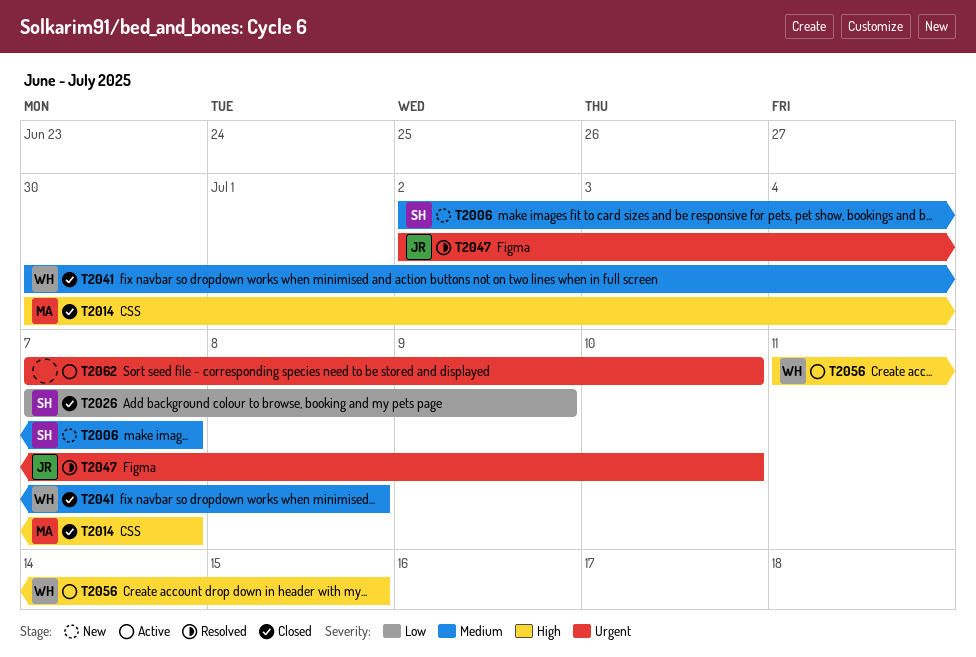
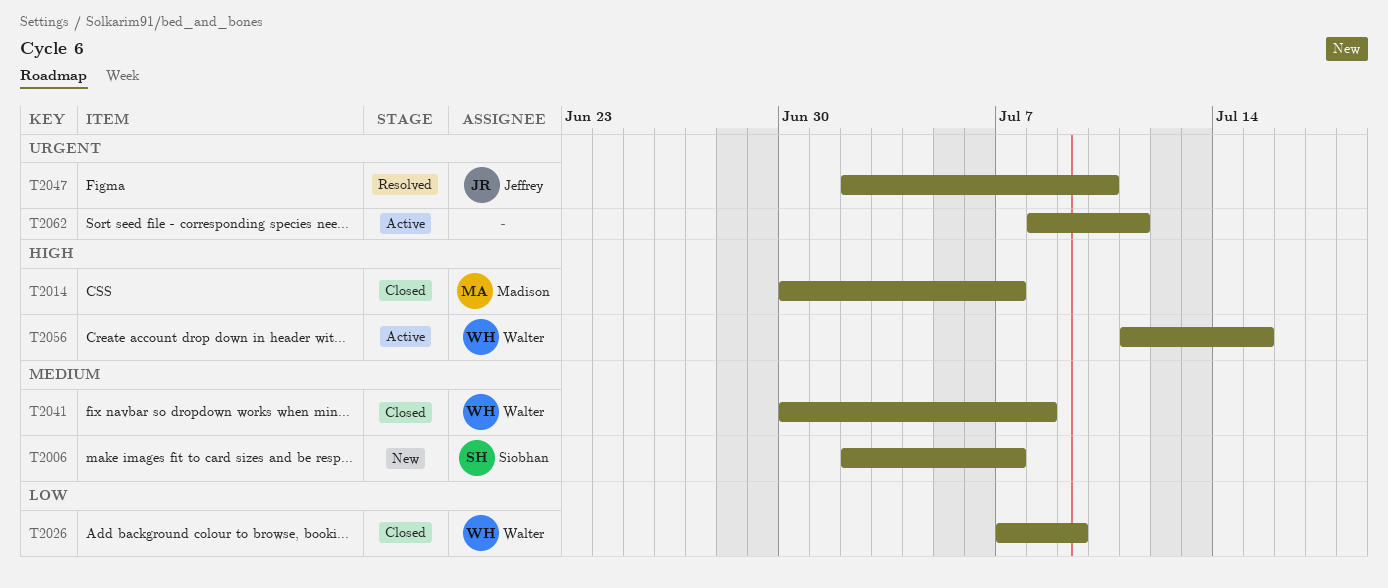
T2026, owner: Siobhan -> Walter
T2062, start: Jul 7 -> Jul 8
T2062, due: Jul 10 -> Jul 11

